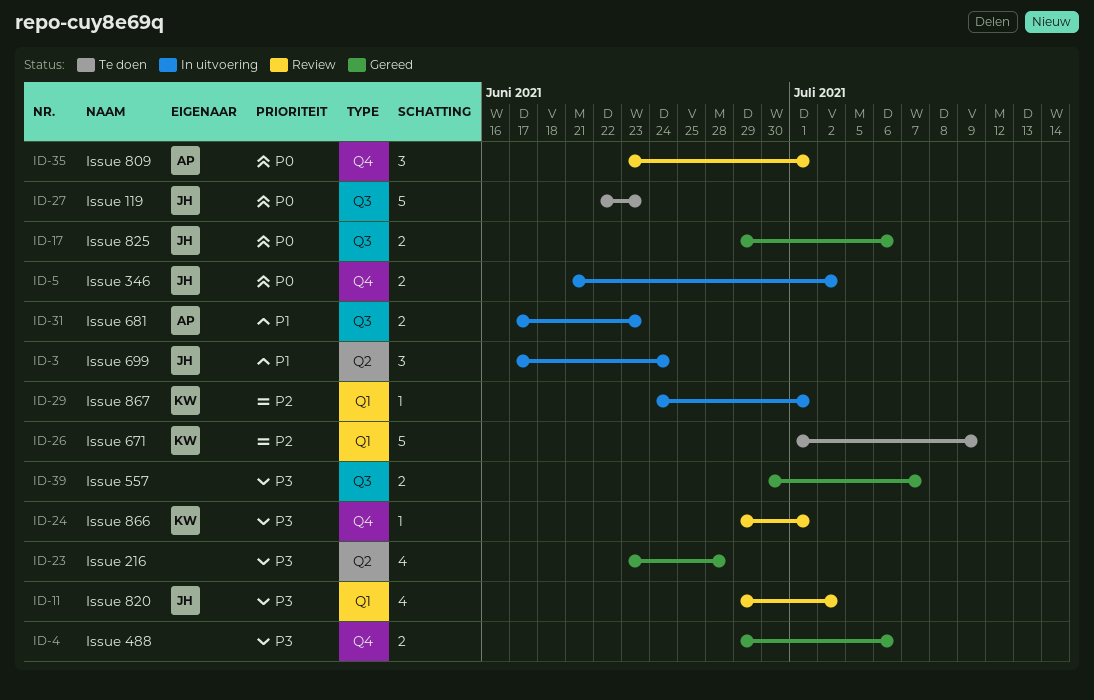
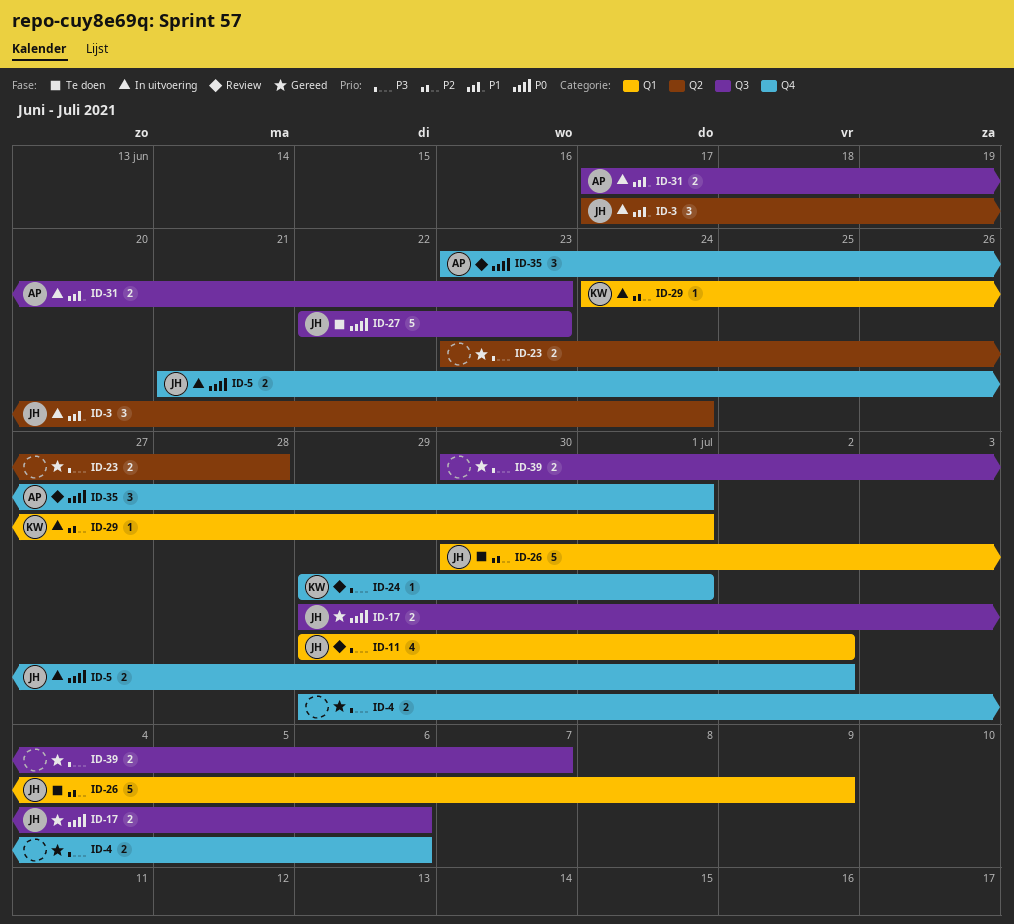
ID-23, estimate: 4 -> 2
ID-26, owner: KW -> JH
ID-26, start: Jul 1 -> Jun 30

